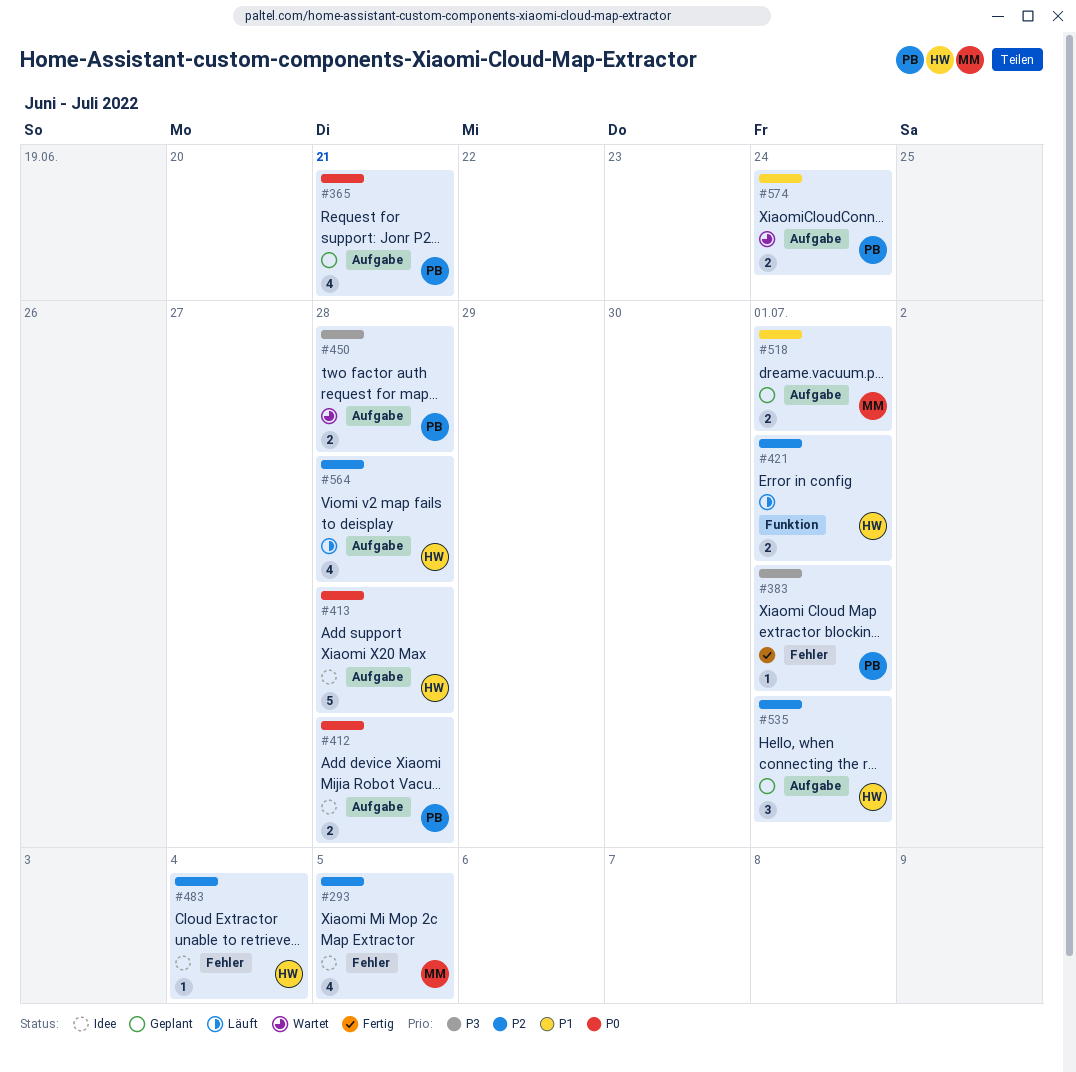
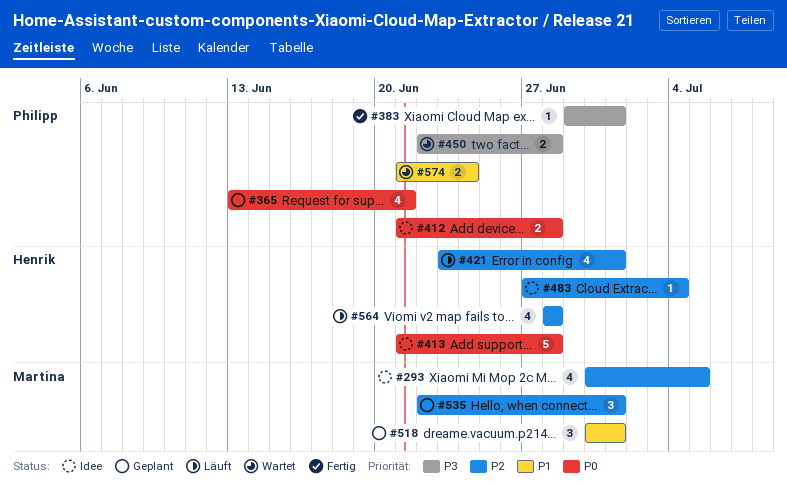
#421, estimate: 2 -> 4
#518, estimate: 2 -> 3
#535, owner: Henrik -> Martina

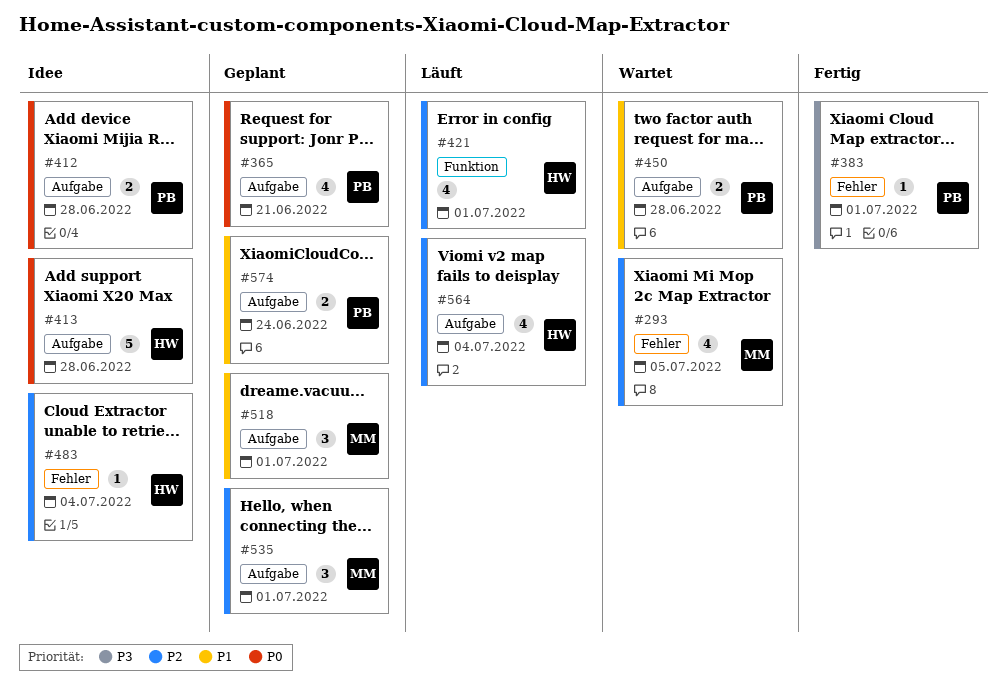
#293, status: Idee -> Wartet
#450, priority: P3 -> P1
#564, due: Jun 28 -> Jul 4
#574, status: Wartet -> Geplant

